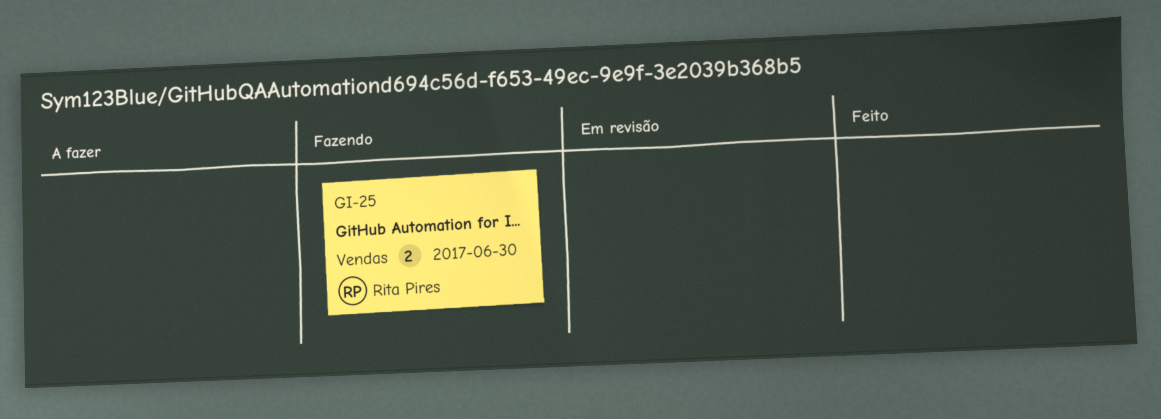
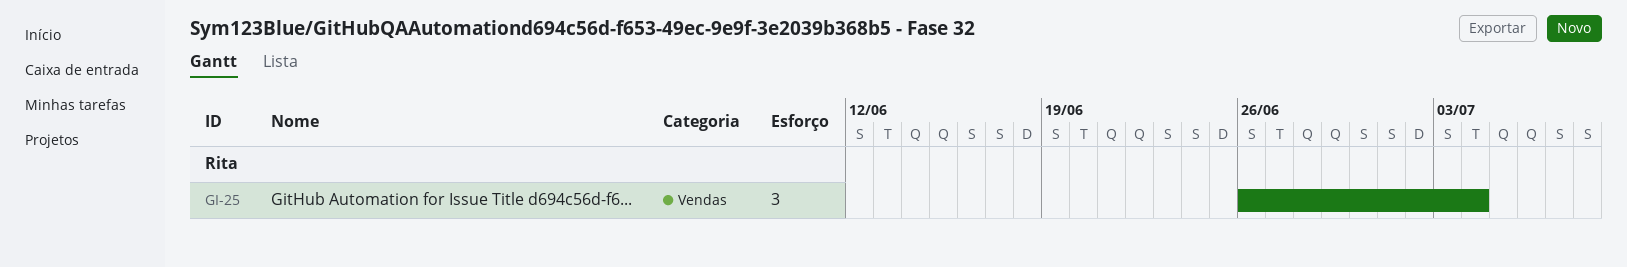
GI-25, estimate: 2 -> 3
GI-25, due: Jun 30 -> Jul 4

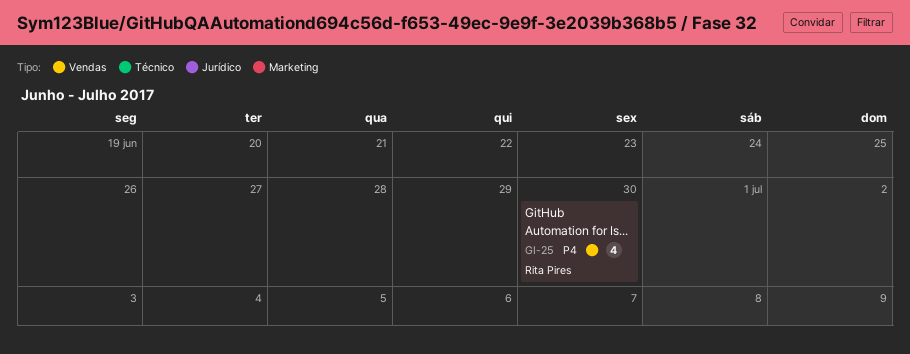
GI-25, estimate: 3 -> 4
GI-25, due: Jul 4 -> Jun 30

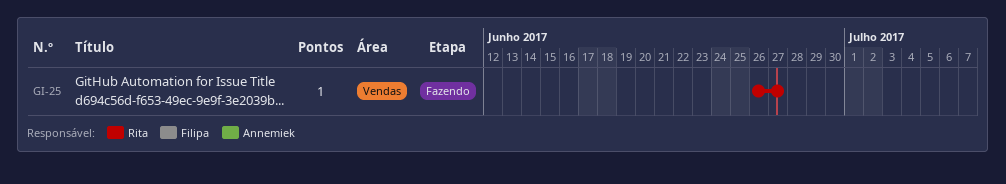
GI-25, estimate: 4 -> 1
GI-25, due: Jun 30 -> Jun 27

